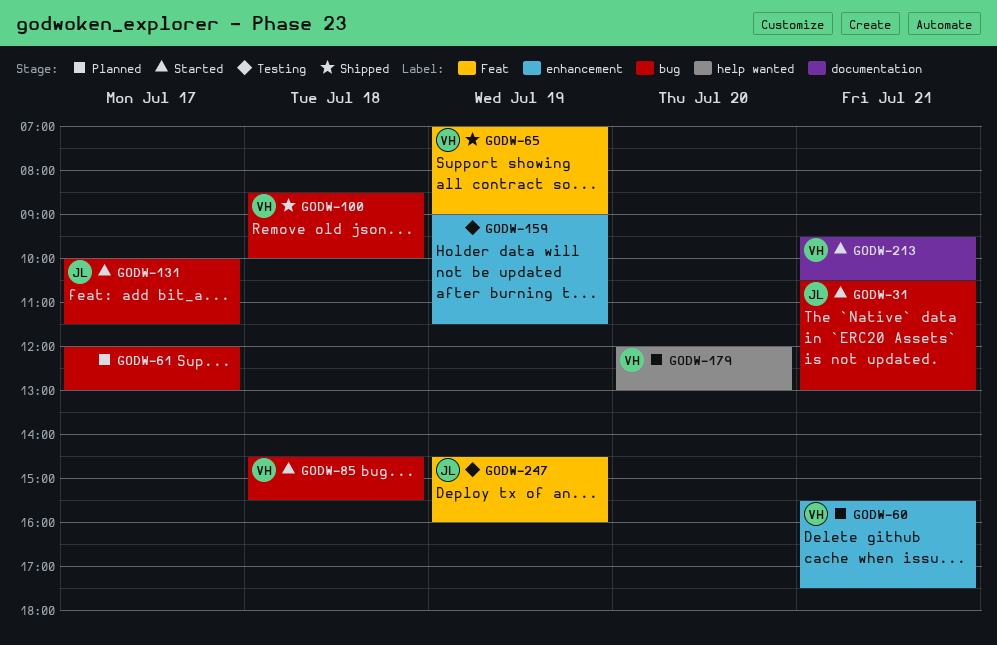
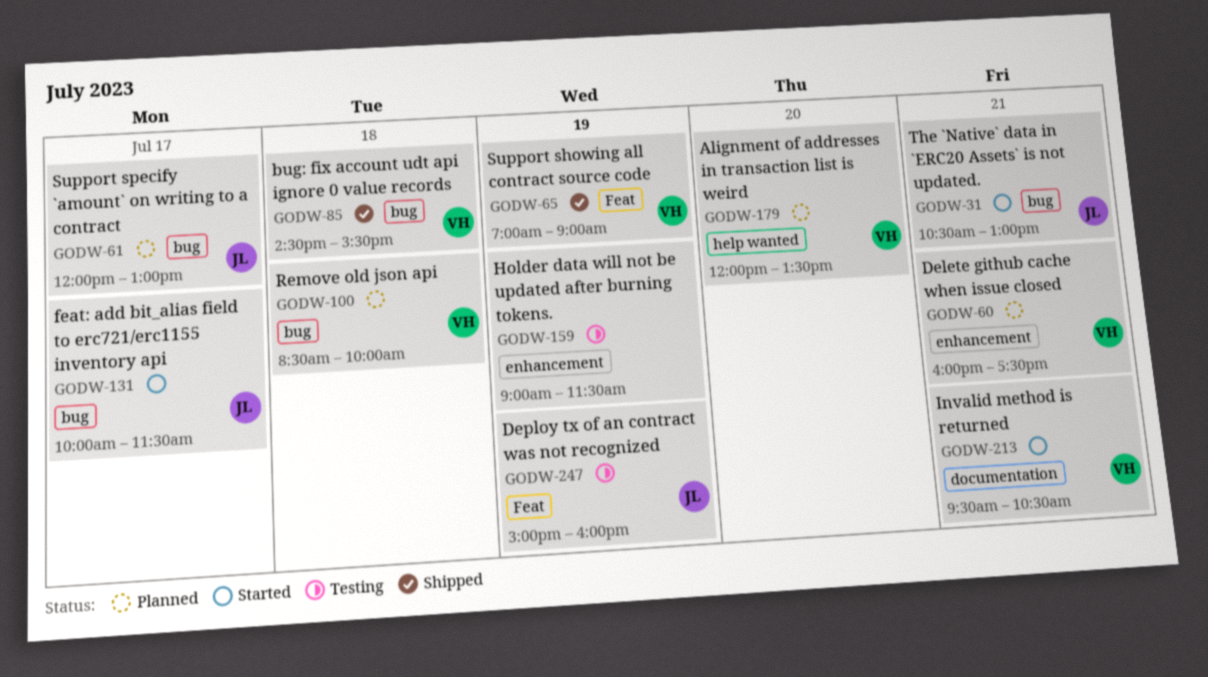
GODW-60, begins: 15:30 -> 16:00
GODW-61, owner: none -> JL
GODW-85, status: Started -> Shipped
GODW-100, status: Shipped -> Planned
GODW-179, ends: 13:00 -> 13:30
GODW-247, begins: 14:30 -> 15:00

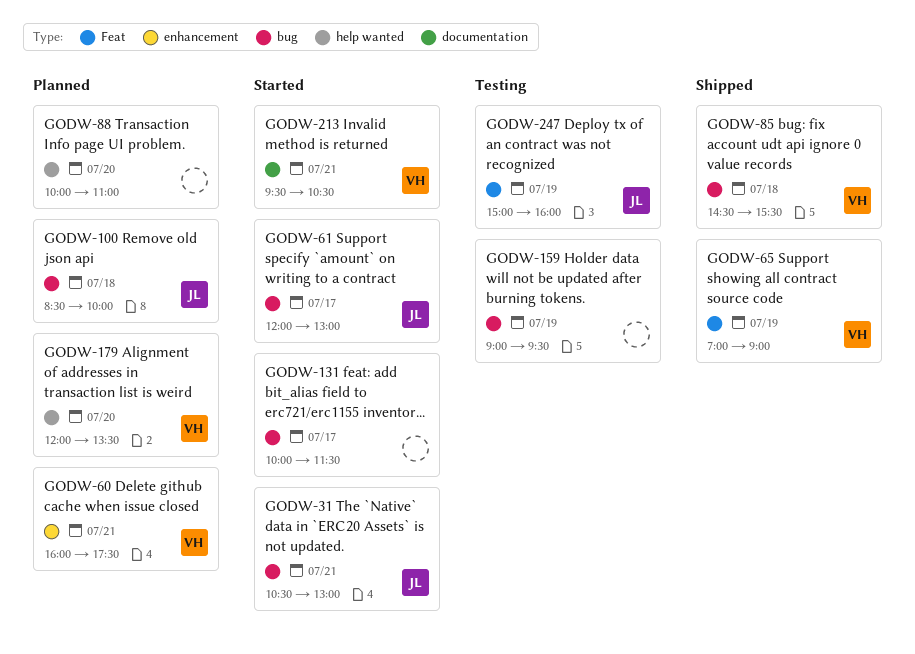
GODW-61, status: Planned -> Started
GODW-88: none -> present
GODW-100, owner: VH -> JL
GODW-131, owner: JL -> none
GODW-159, label: enhancement -> bug
GODW-159, ends: 11:30 -> 09:30

